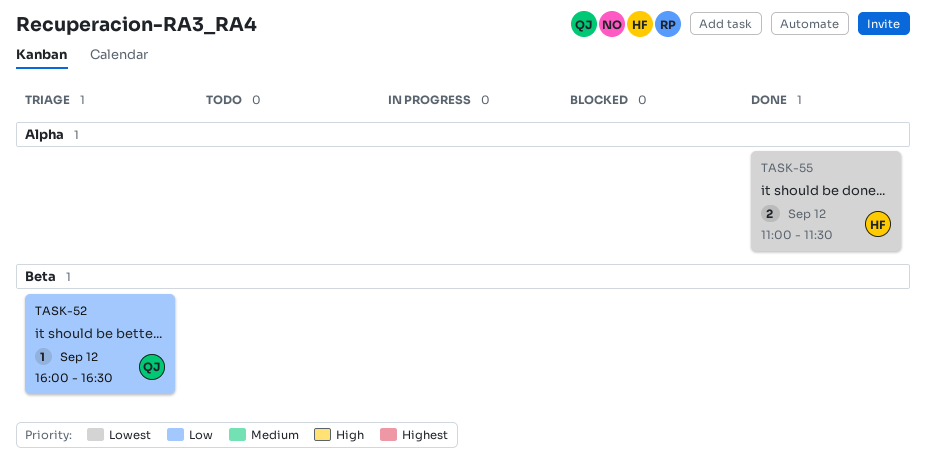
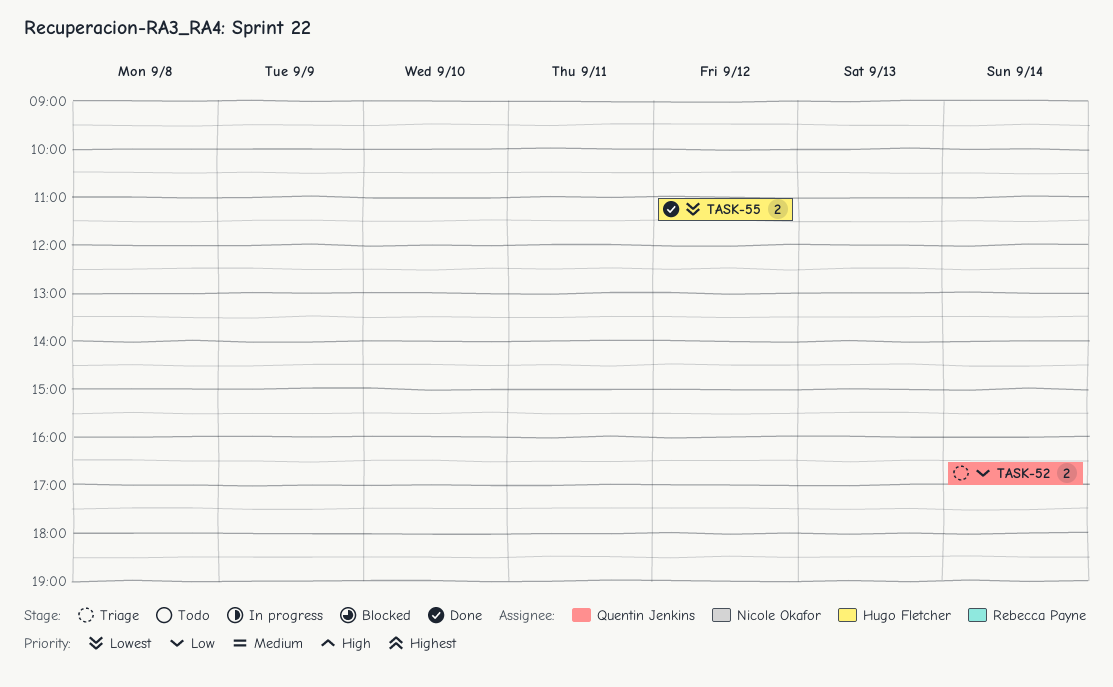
TASK-52, estimate: 1 -> 2
TASK-52, day: Sep 12 -> Sep 14
TASK-52, begins: 16:00 -> 16:30
TASK-52, ends: 16:30 -> 17:00

